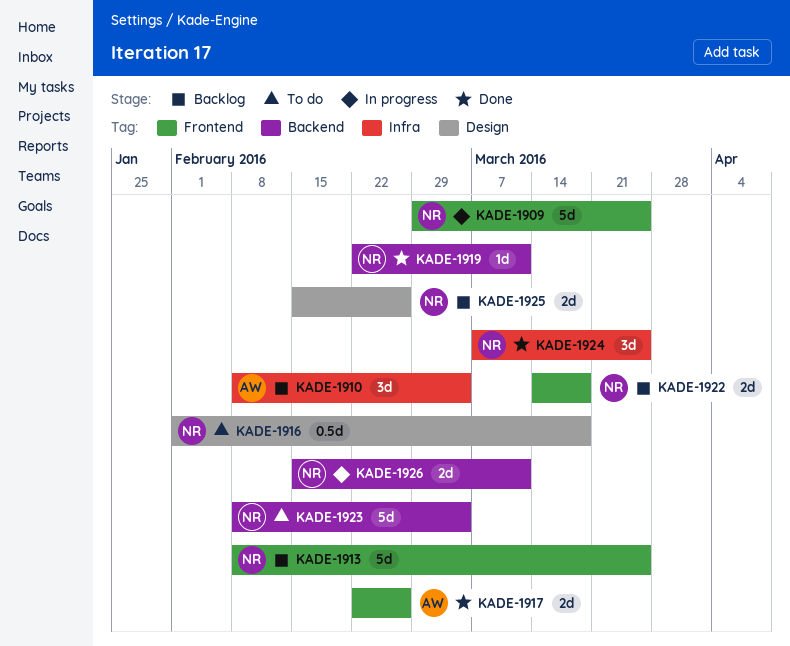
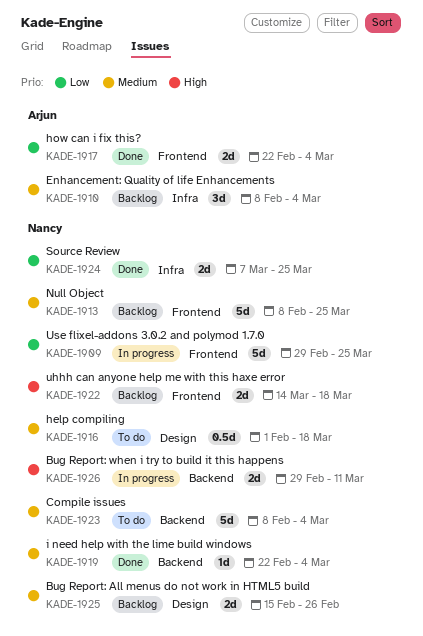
KADE-1917, due: Feb 26 -> Mar 4
KADE-1919, due: Mar 11 -> Mar 4
KADE-1924, estimate: 3d -> 2d
KADE-1926, start: Feb 15 -> Feb 29

